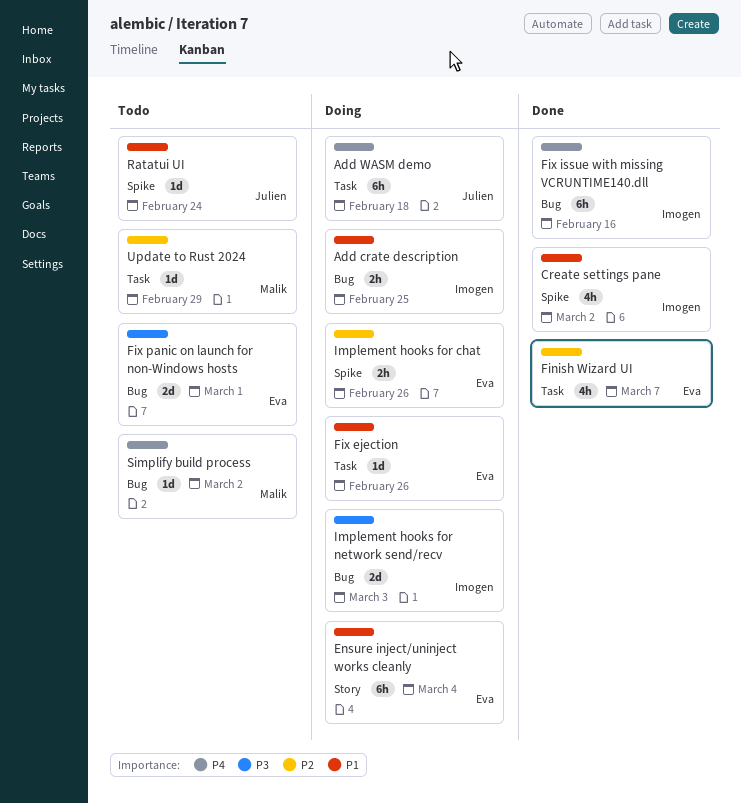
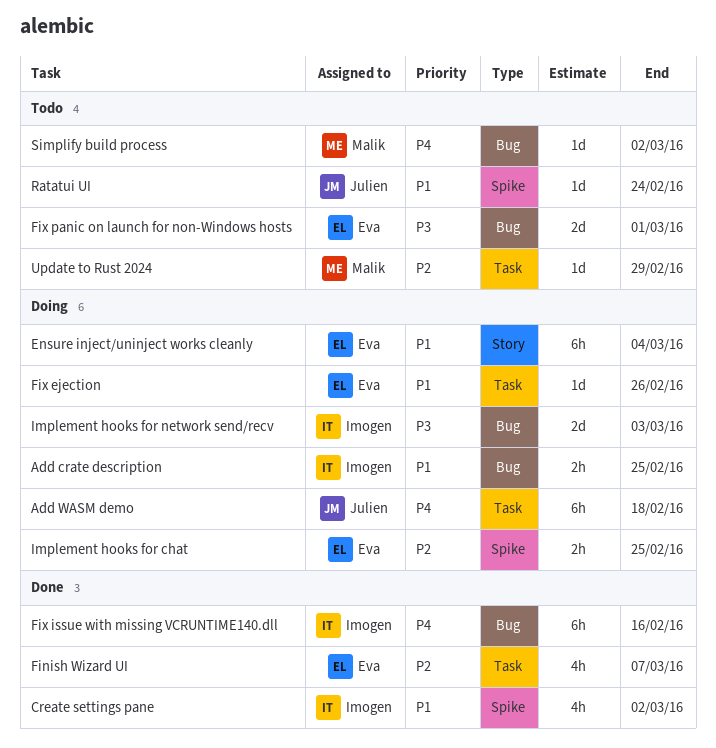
Implement hooks for chat, due: Feb 26 -> Feb 25

